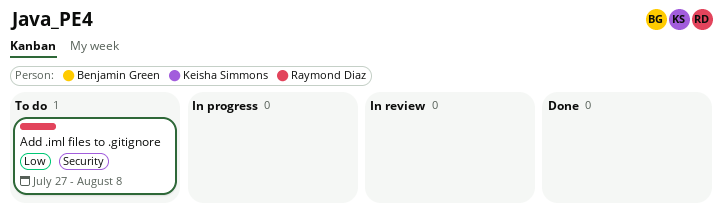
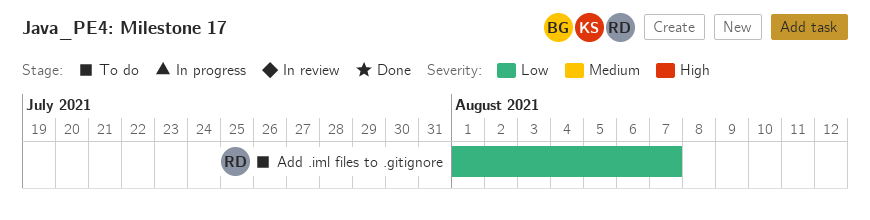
Add .iml files to .gitignore, start: Jul 27 -> Aug 1
Add .iml files to .gitignore, due: Aug 8 -> Aug 7

